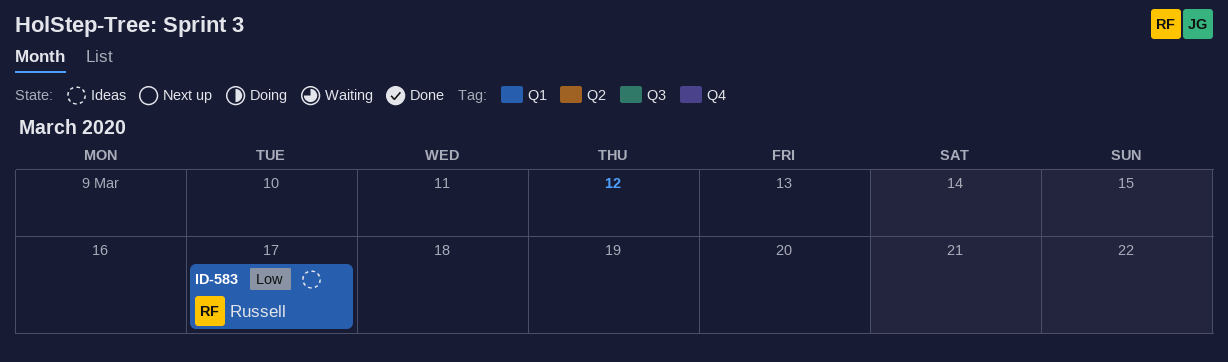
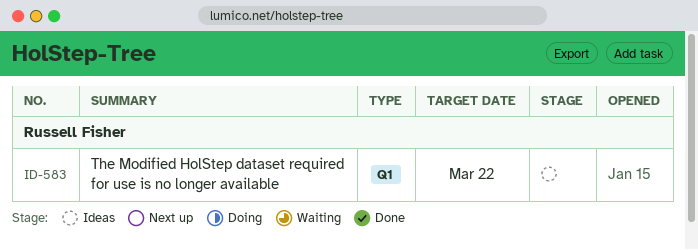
ID-583, due: Mar 17 -> Mar 22

